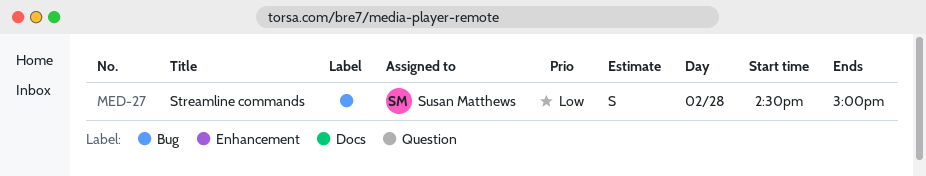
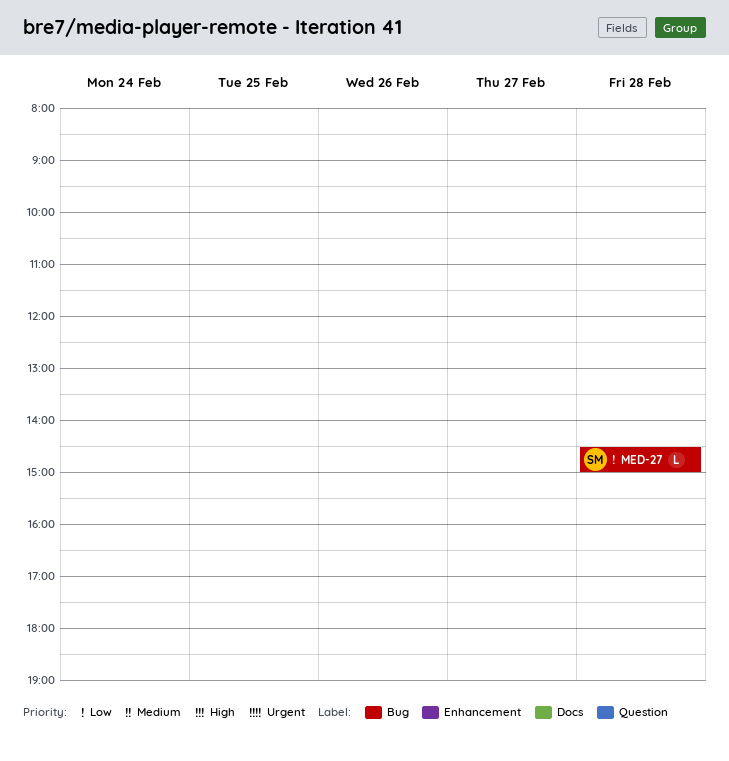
MED-27, estimate: S -> L

